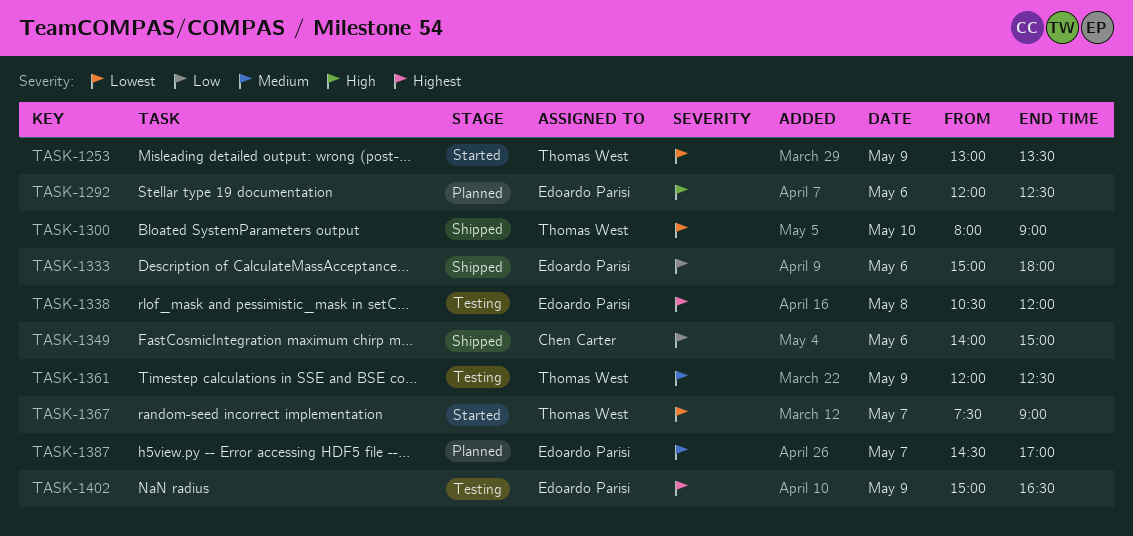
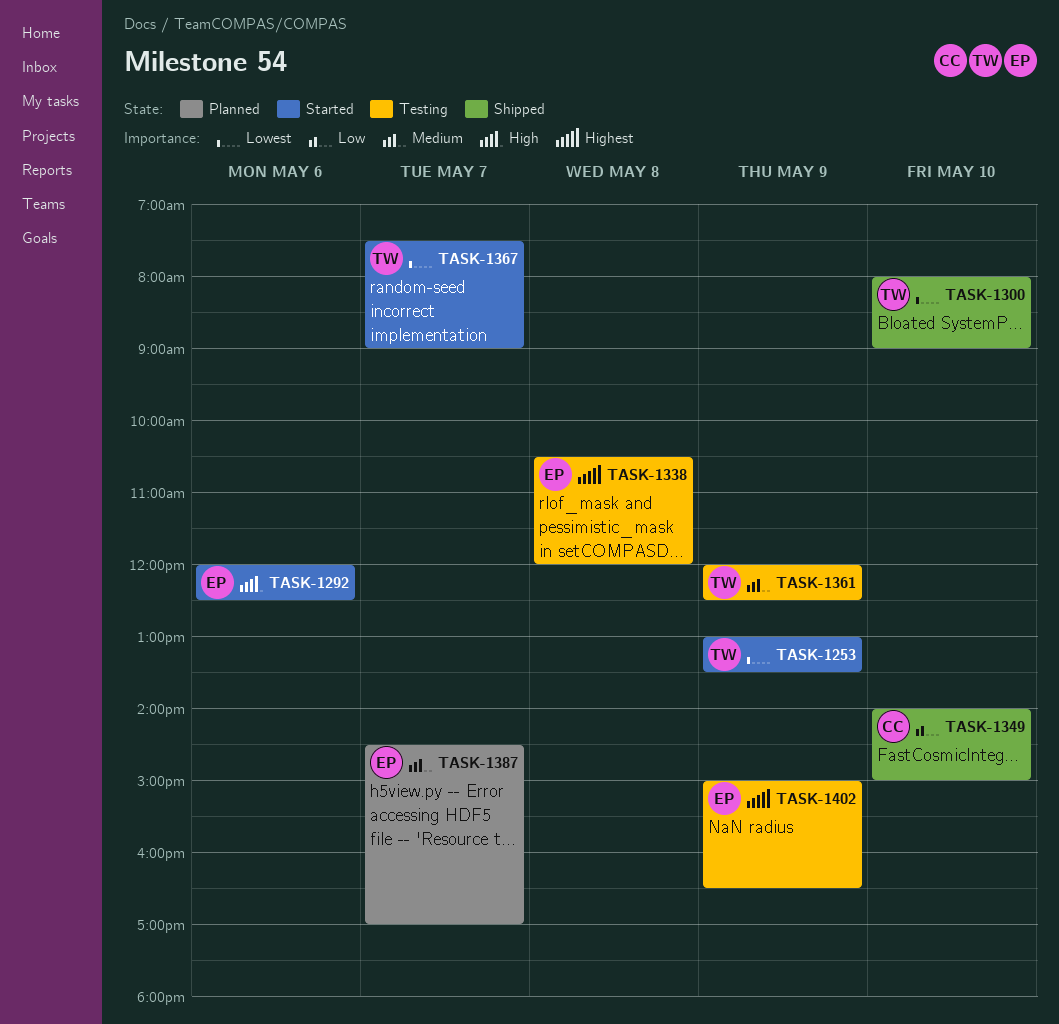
TASK-1292, status: Planned -> Started
TASK-1333: present -> none
TASK-1349, day: May 6 -> May 10

